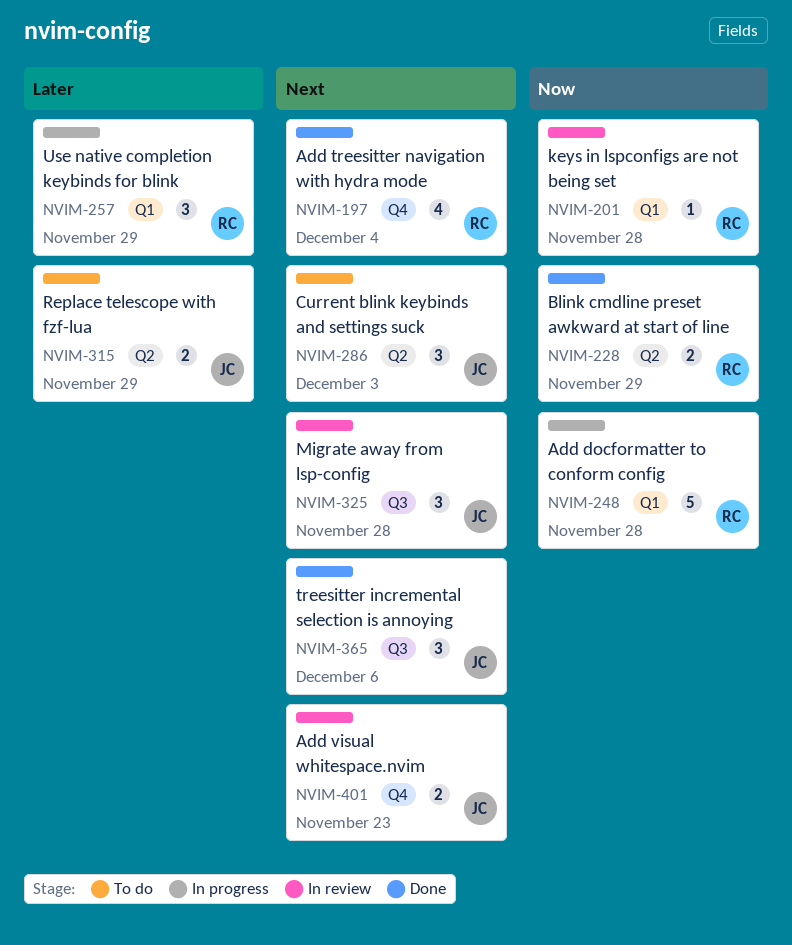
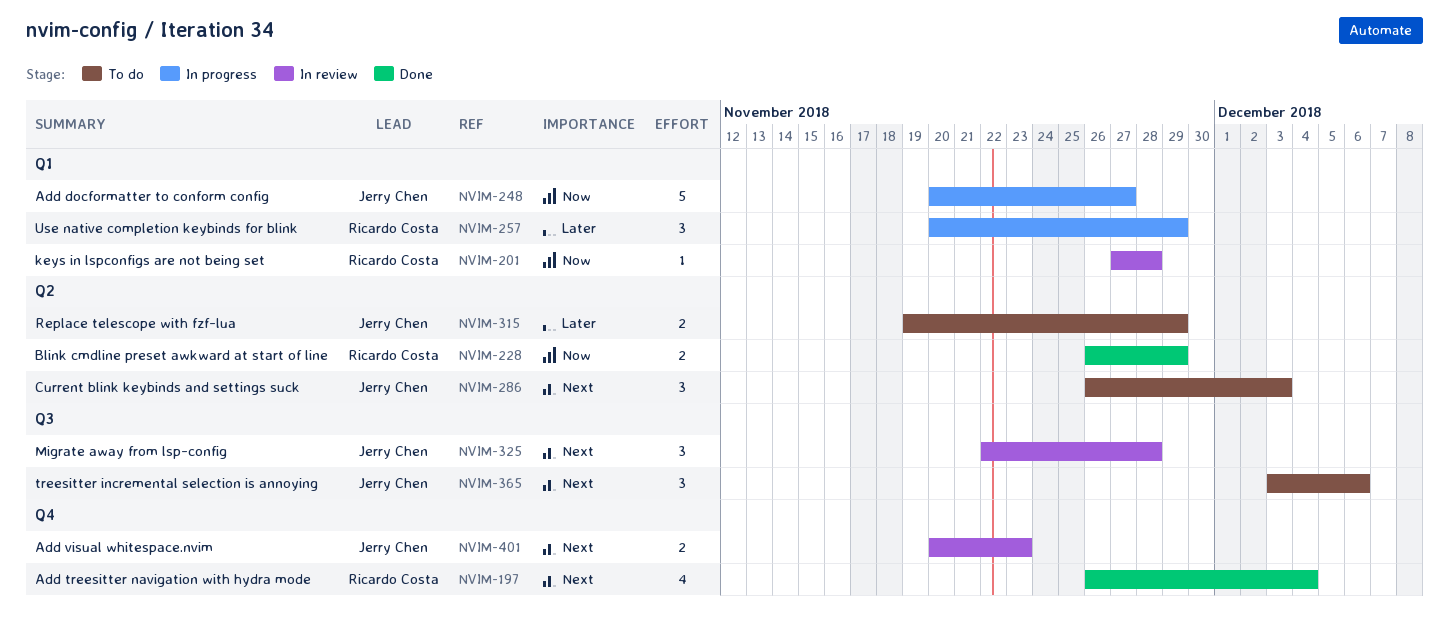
NVIM-248, owner: Ricardo Costa -> Jerry Chen
NVIM-248, due: Nov 28 -> Nov 27
NVIM-365, status: Done -> To do

